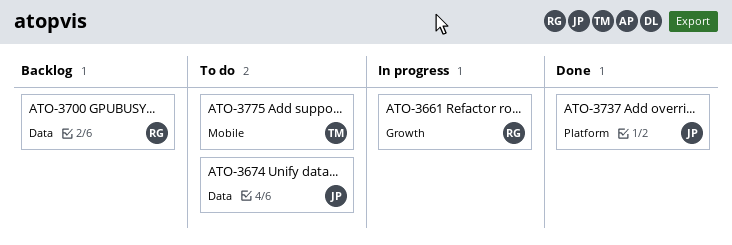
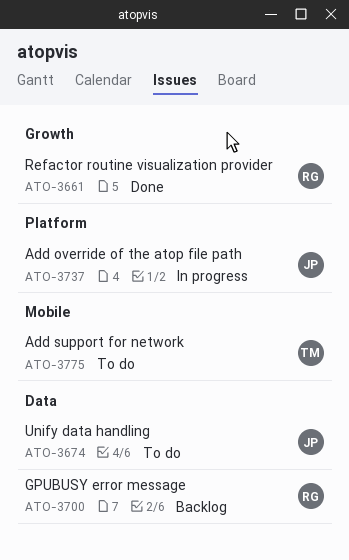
ATO-3661, status: In progress -> Done
ATO-3737, status: Done -> In progress

